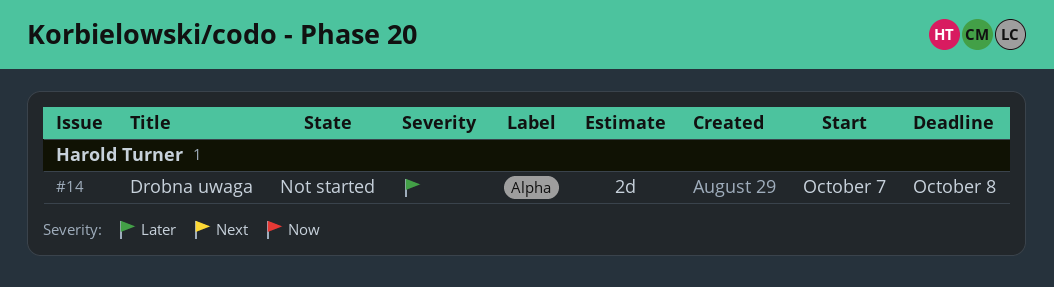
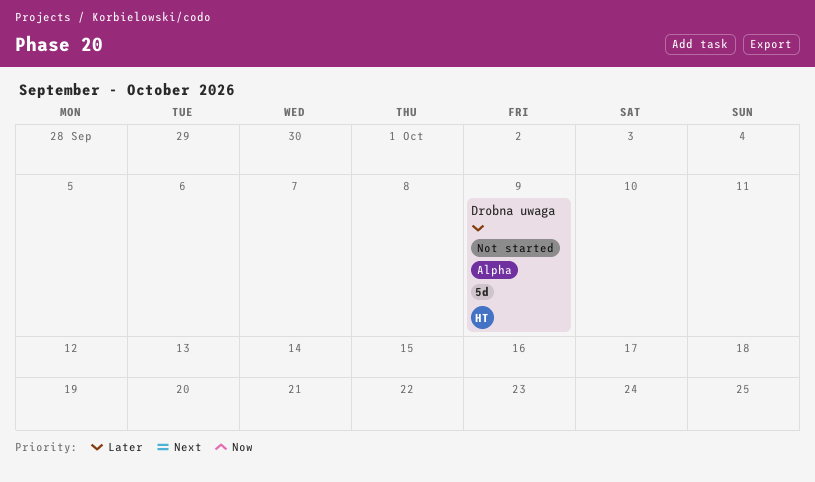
Drobna uwaga, estimate: 2d -> 5d
Drobna uwaga, due: Oct 8 -> Oct 9

